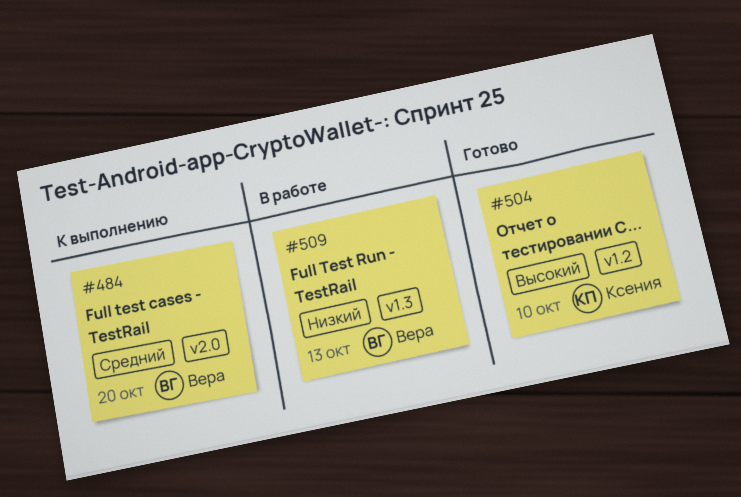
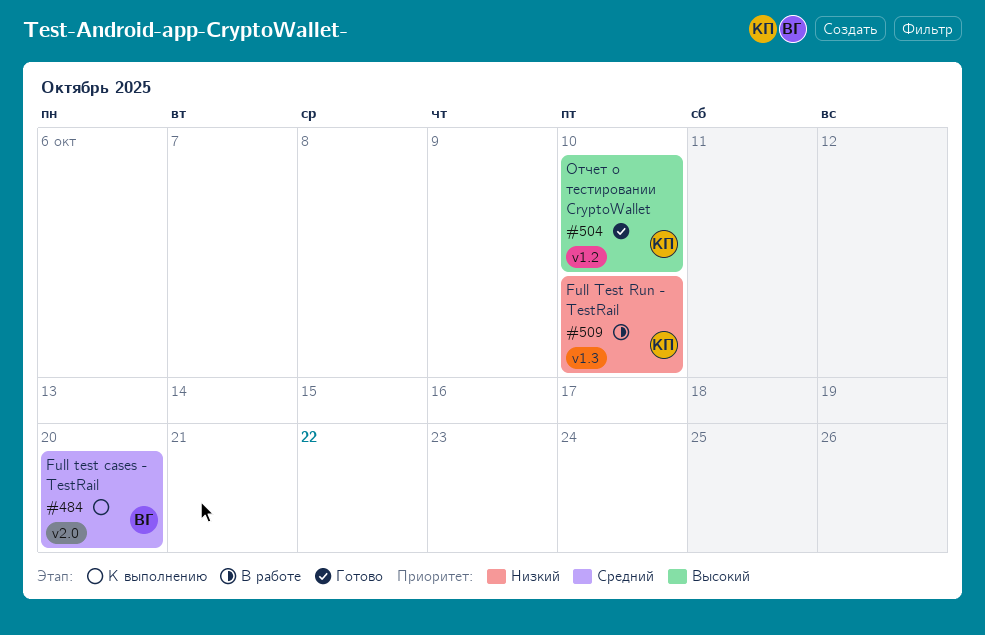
#509, owner: Вера -> Ксения
#509, due: Oct 13 -> Oct 10

